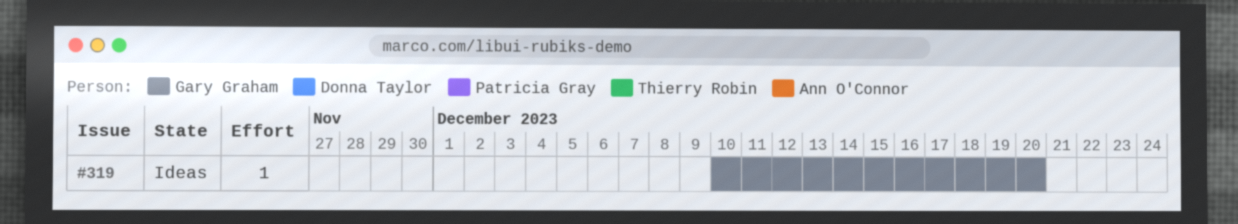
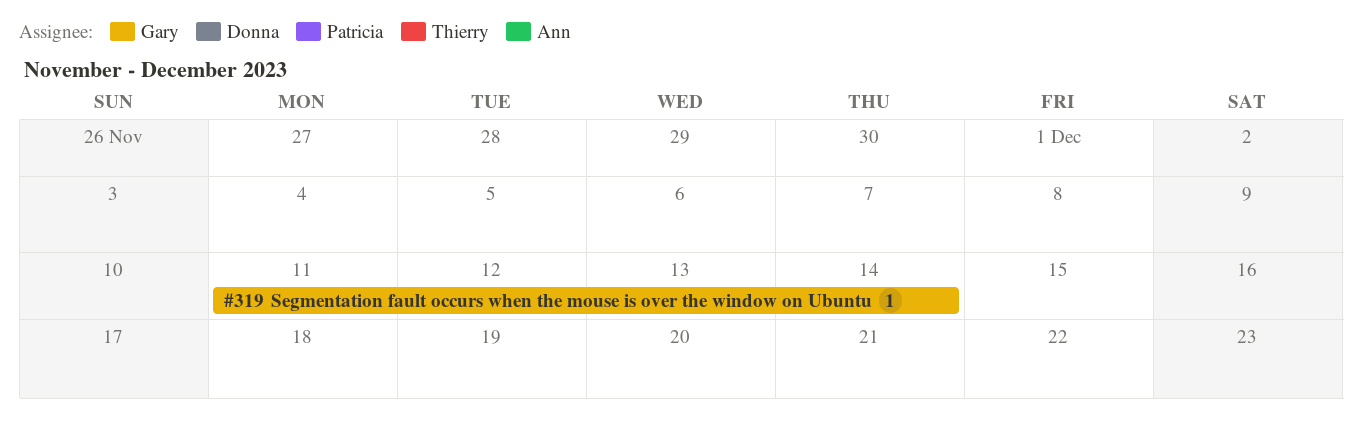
#319, start: Dec 10 -> Dec 11
#319, due: Dec 20 -> Dec 14

